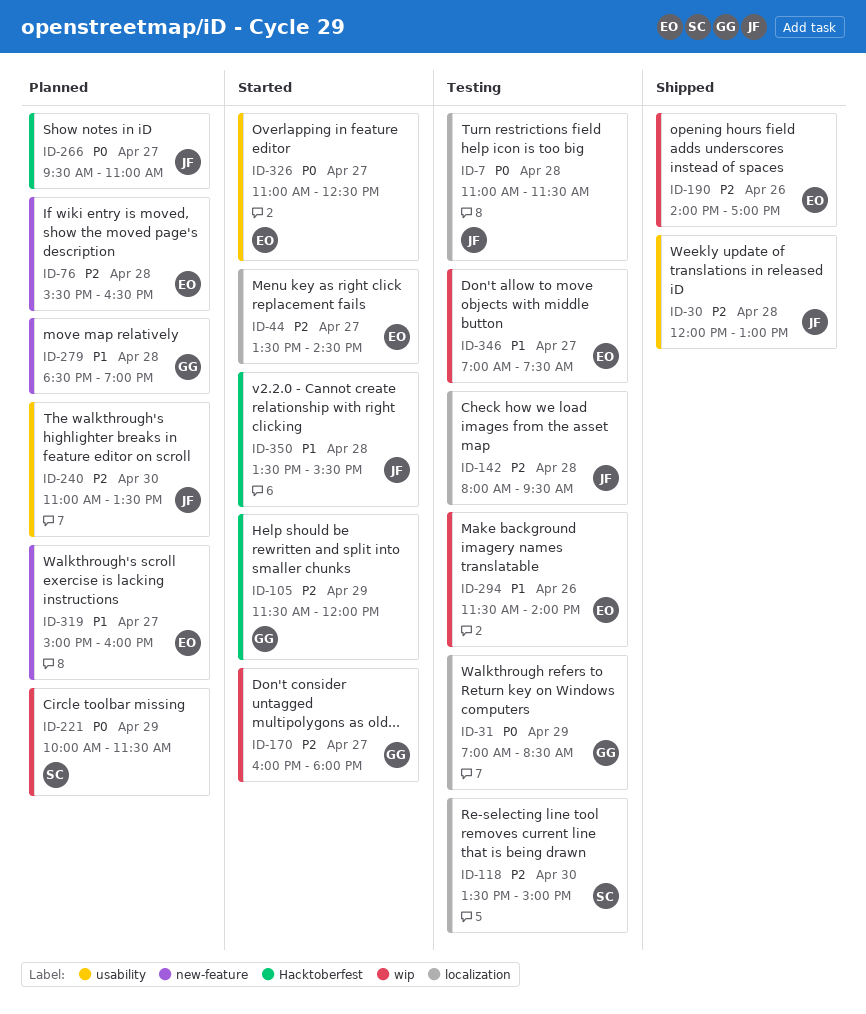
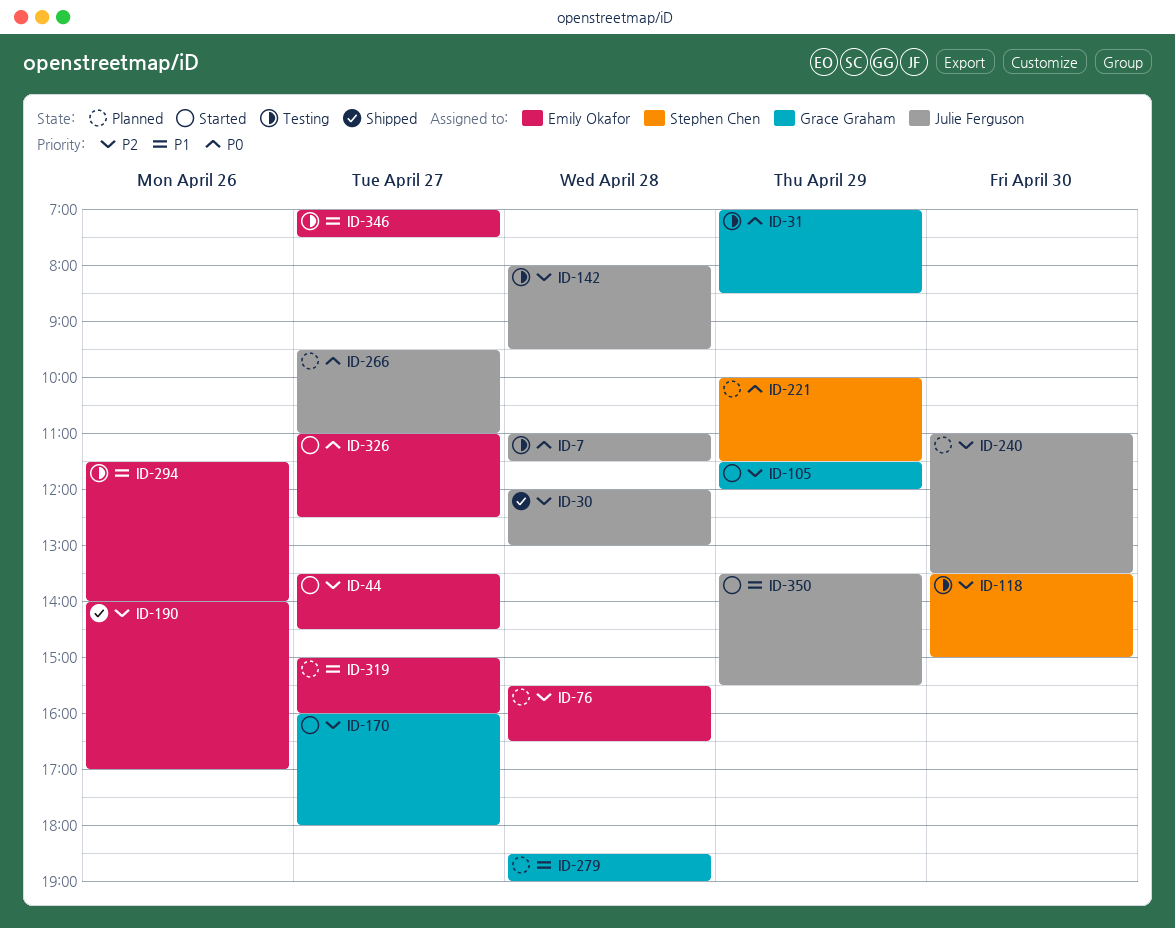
ID-350, day: Apr 28 -> Apr 29

